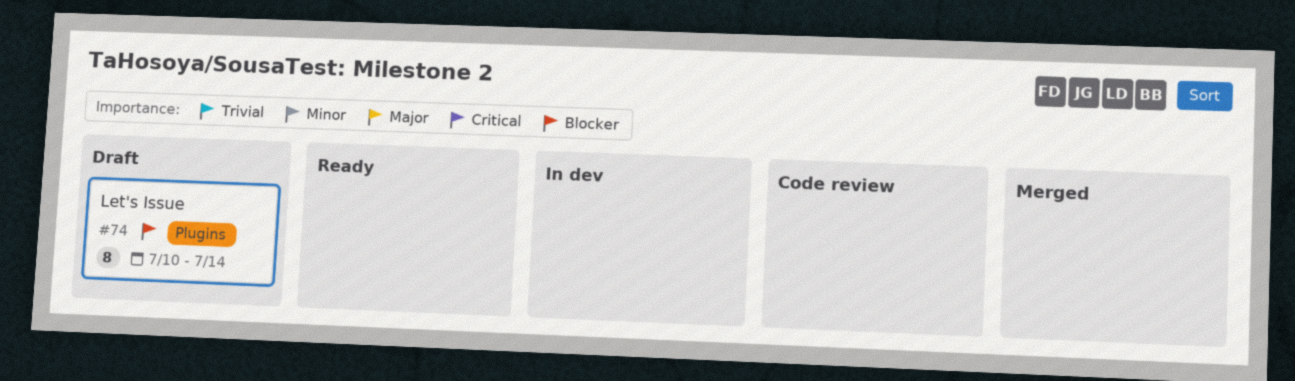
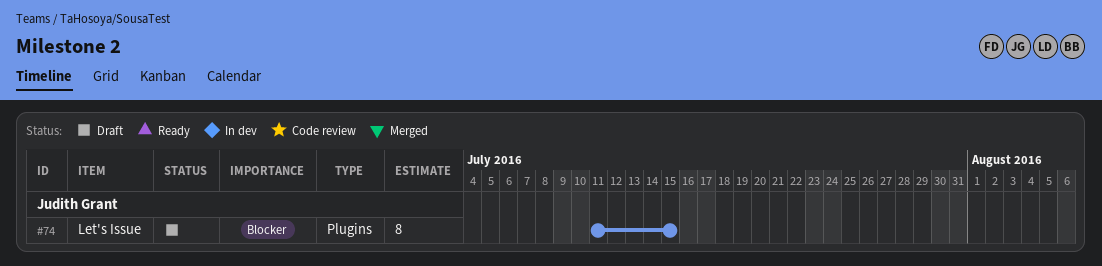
#74, start: Jul 10 -> Jul 11
#74, due: Jul 14 -> Jul 15

